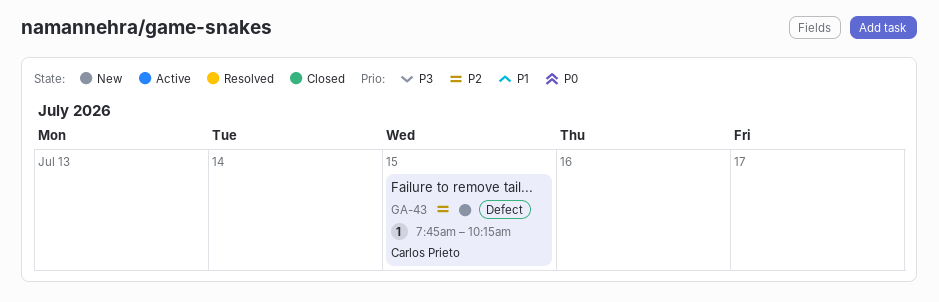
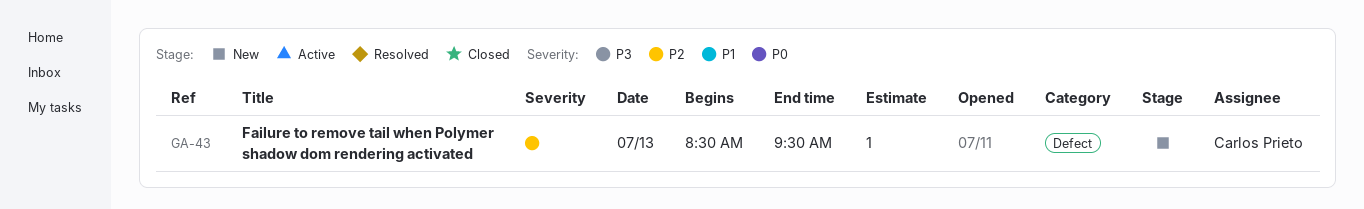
GA-43, day: Jul 15 -> Jul 13
GA-43, begins: 07:45 -> 08:30
GA-43, ends: 10:15 -> 09:30

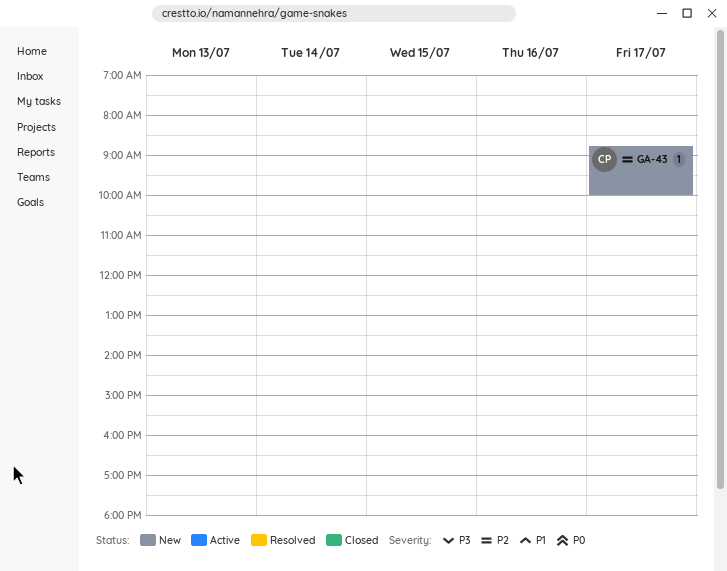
GA-43, day: Jul 13 -> Jul 17
GA-43, begins: 08:30 -> 08:45
GA-43, ends: 09:30 -> 10:00

